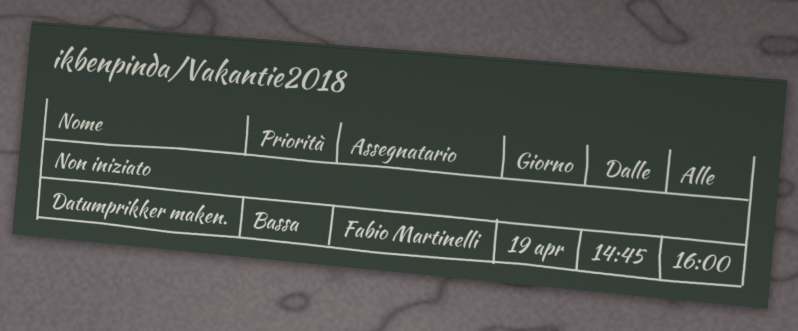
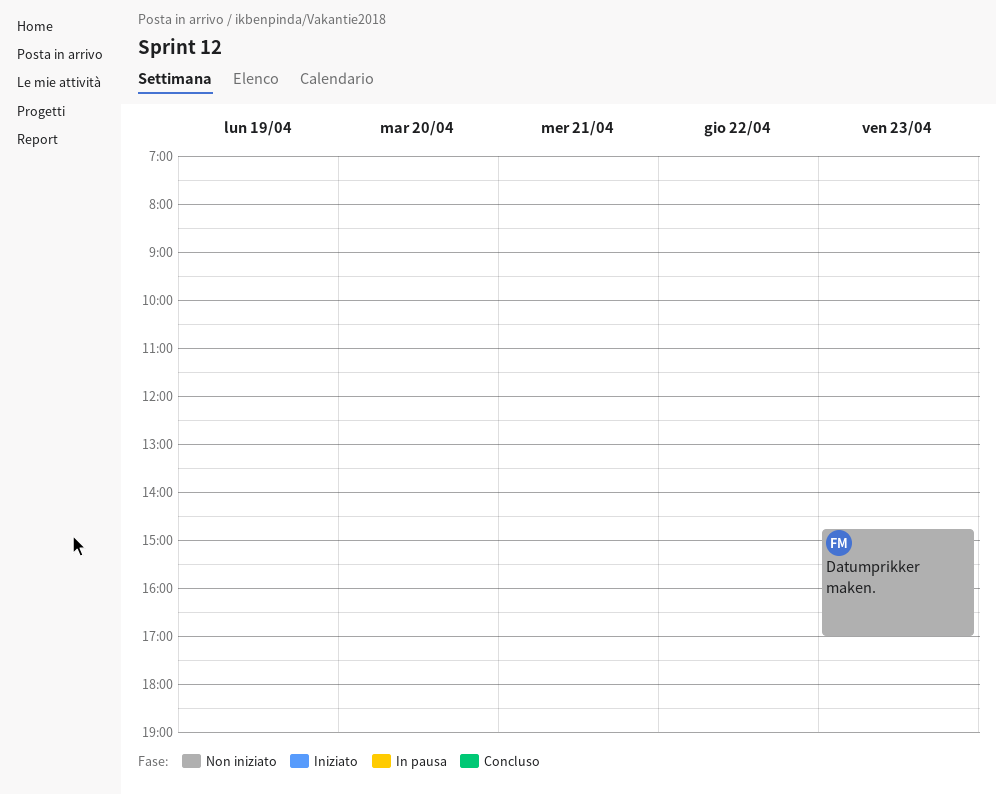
Datumprikker maken., day: Apr 19 -> Apr 23
Datumprikker maken., ends: 16:00 -> 17:00

